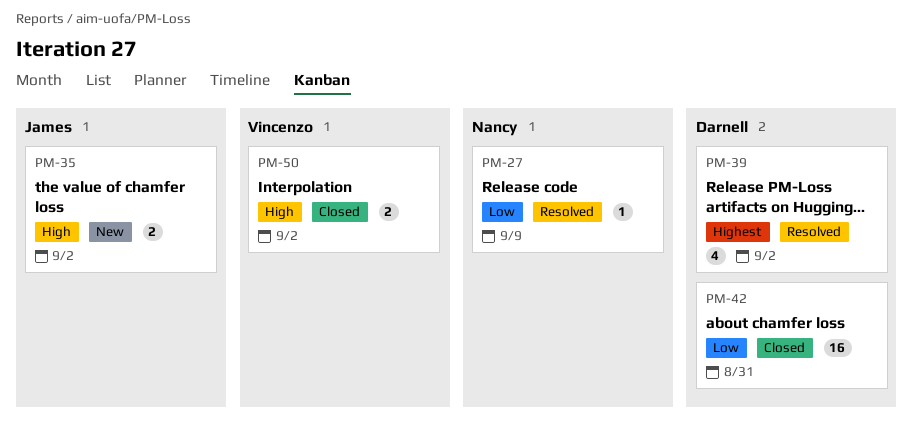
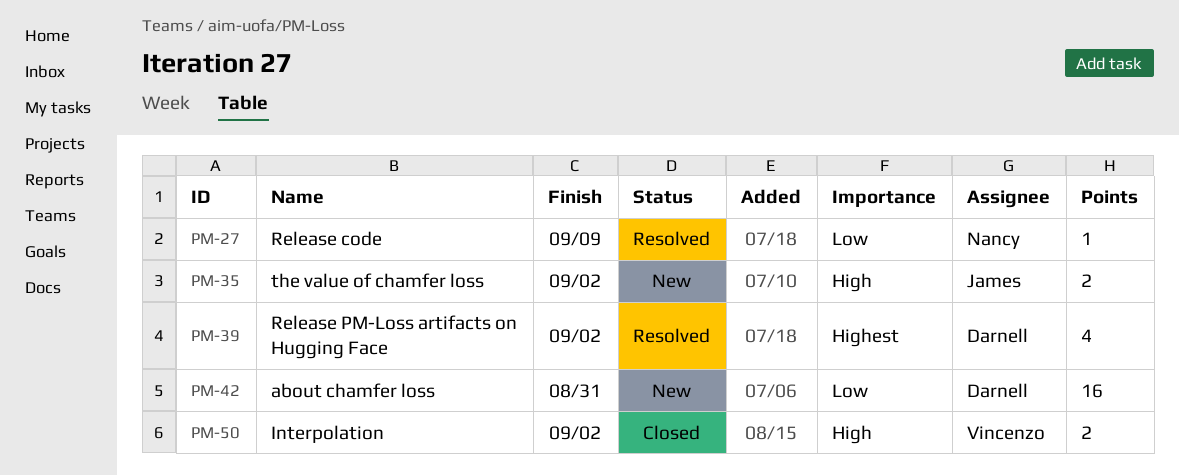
PM-42, status: Closed -> New

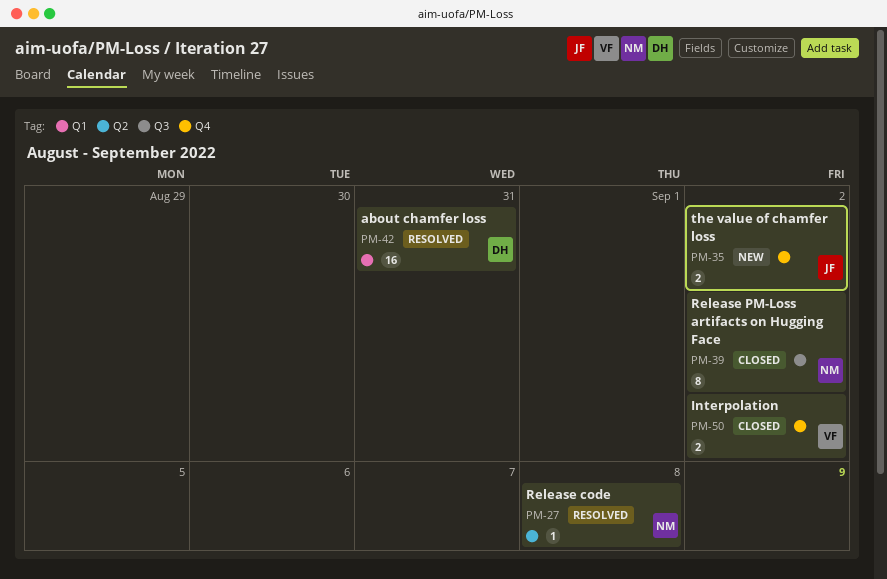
PM-27, due: Sep 9 -> Sep 8
PM-39, status: Resolved -> Closed
PM-39, owner: Darnell -> Nancy
PM-39, estimate: 4 -> 8
PM-42, status: New -> Resolved

